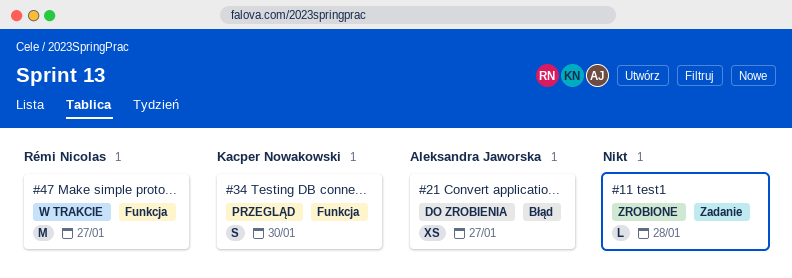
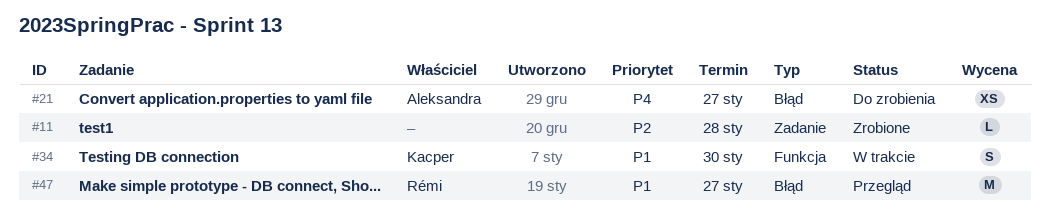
#34, status: Przegląd -> W trakcie
#47, status: W trakcie -> Przegląd
#47, label: Funkcja -> Błąd

